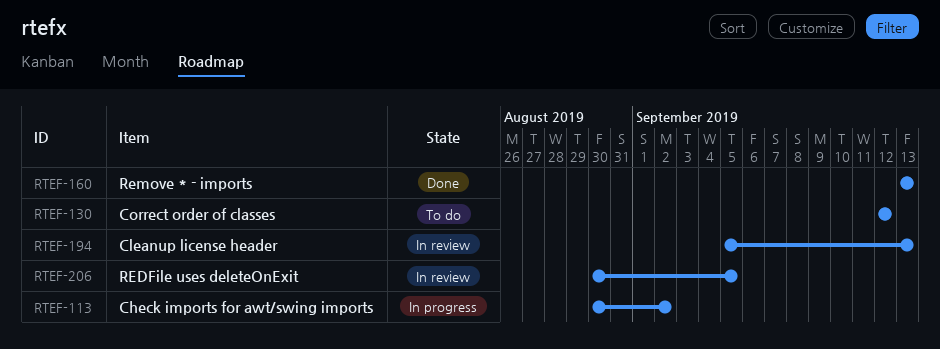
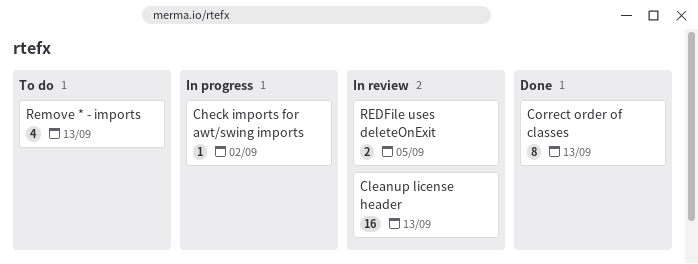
Correct order of classes, status: To do -> Done
Correct order of classes, due: Sep 12 -> Sep 13
Remove * - imports, status: Done -> To do

